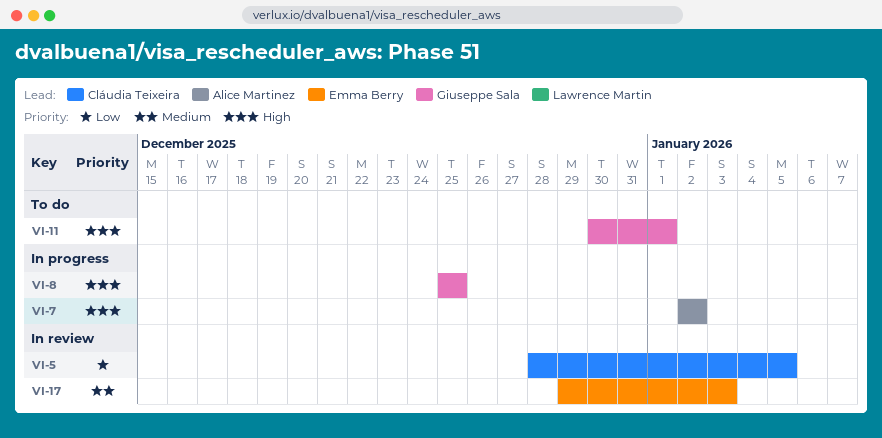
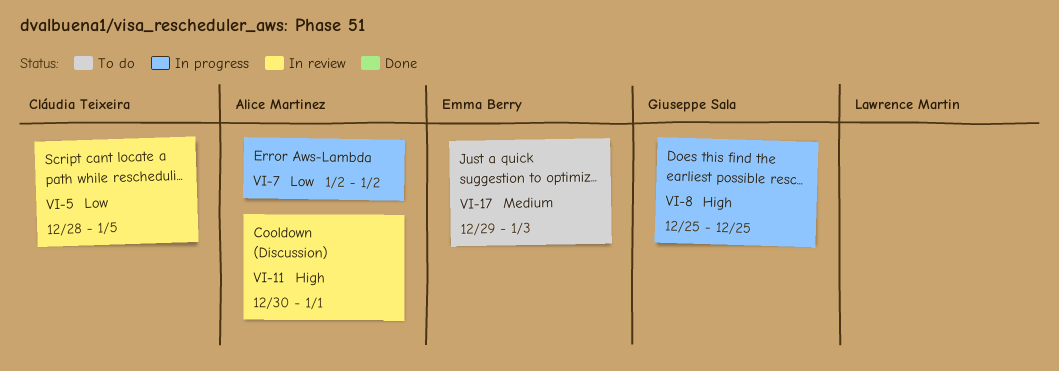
VI-7, priority: High -> Low
VI-11, status: To do -> In review
VI-11, owner: Giuseppe Sala -> Alice Martinez
VI-17, status: In review -> To do

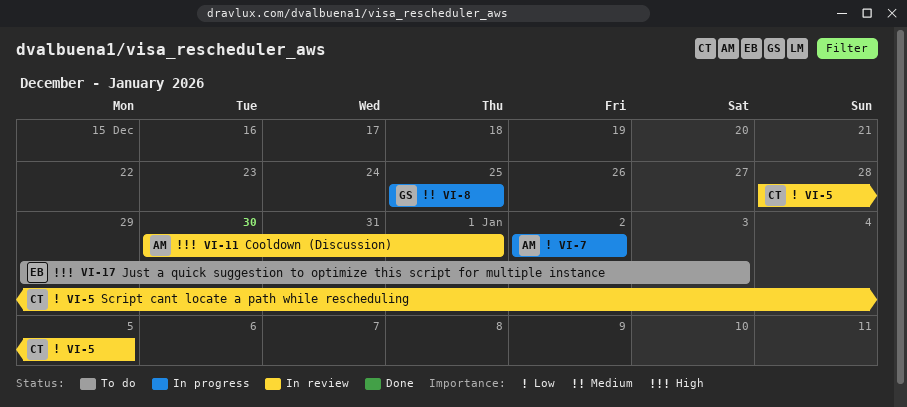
VI-8, priority: High -> Medium
VI-17, priority: Medium -> High

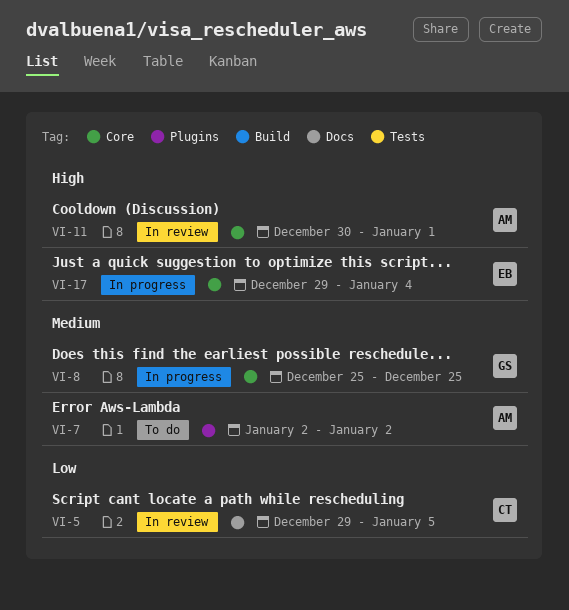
VI-5, start: Dec 28 -> Dec 29
VI-7, status: In progress -> To do
VI-7, priority: Low -> Medium
VI-17, status: To do -> In progress
VI-17, due: Jan 3 -> Jan 4

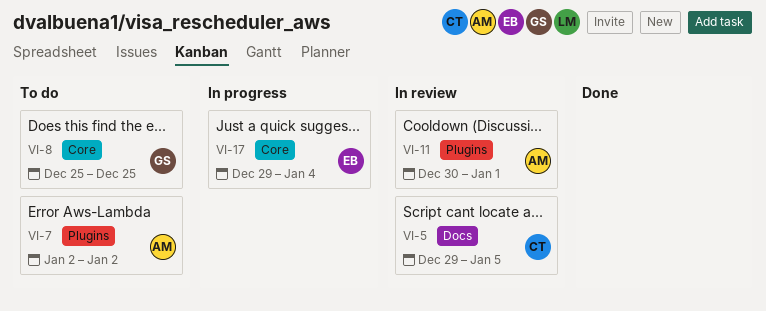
VI-8, status: In progress -> To do
VI-11, label: Core -> Plugins

